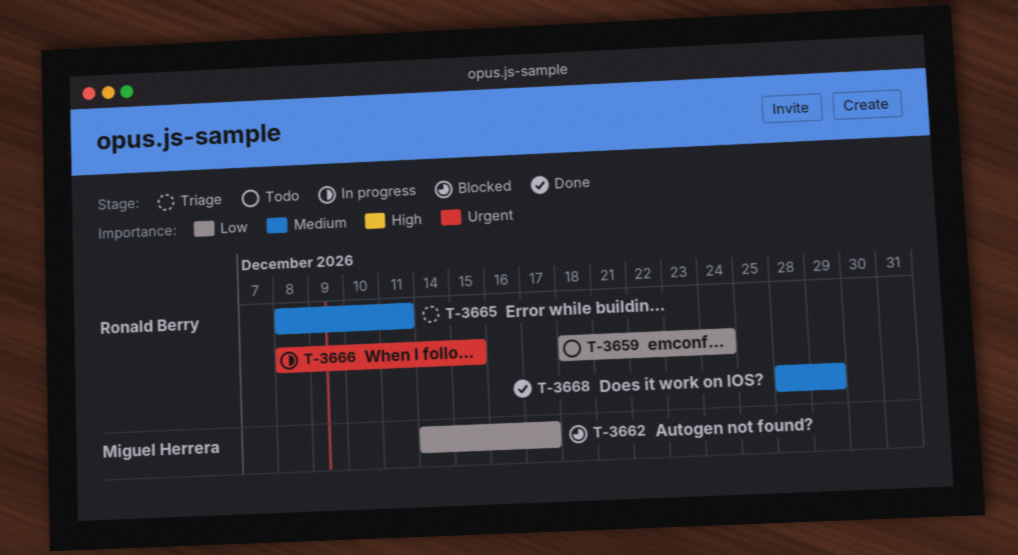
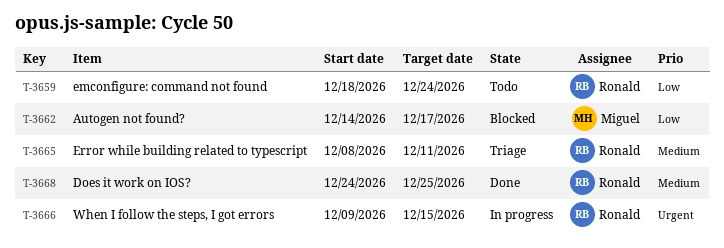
T-3666, start: Dec 8 -> Dec 9
T-3668, start: Dec 28 -> Dec 24
T-3668, due: Dec 29 -> Dec 25

